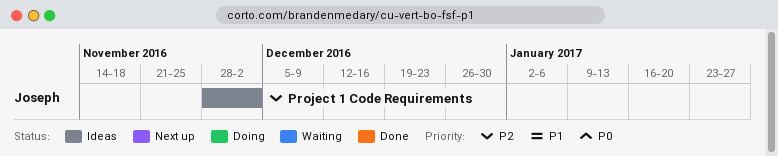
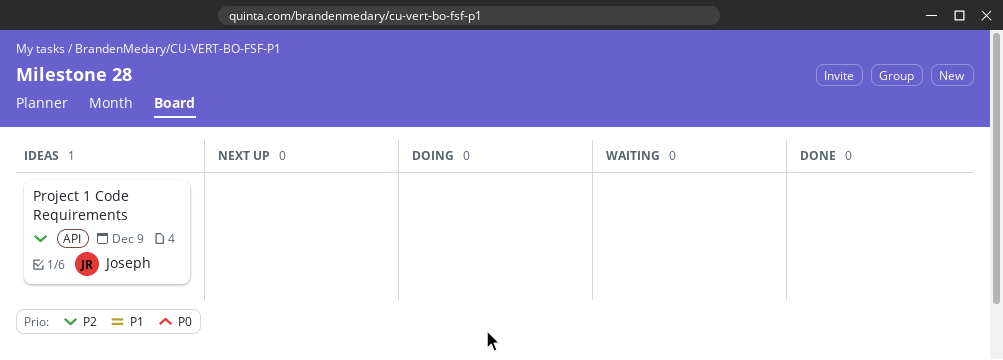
Project 1 Code Requirements, due: Dec 2 -> Dec 9

